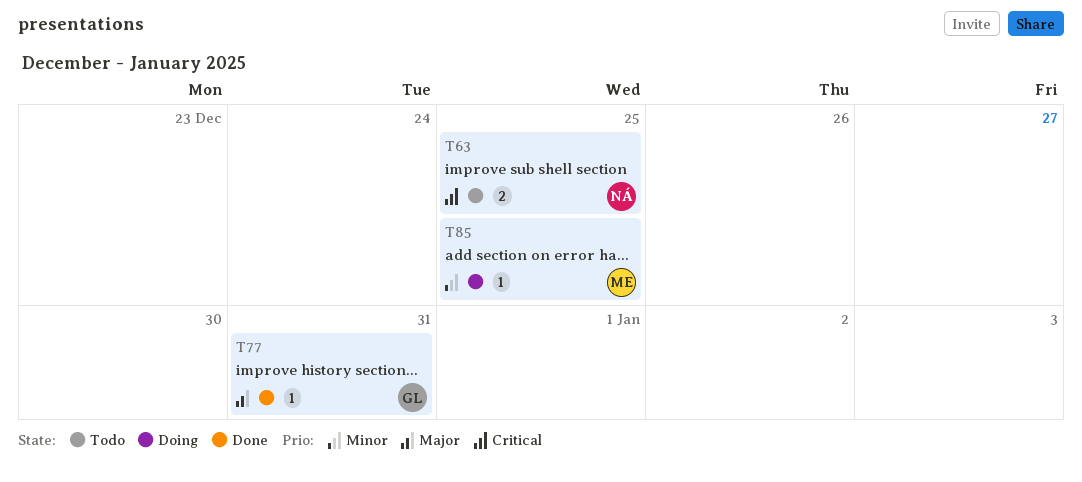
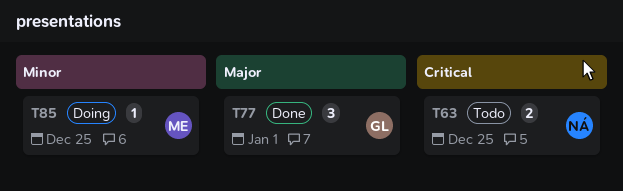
T77, estimate: 1 -> 3
T77, due: Dec 31 -> Jan 1

